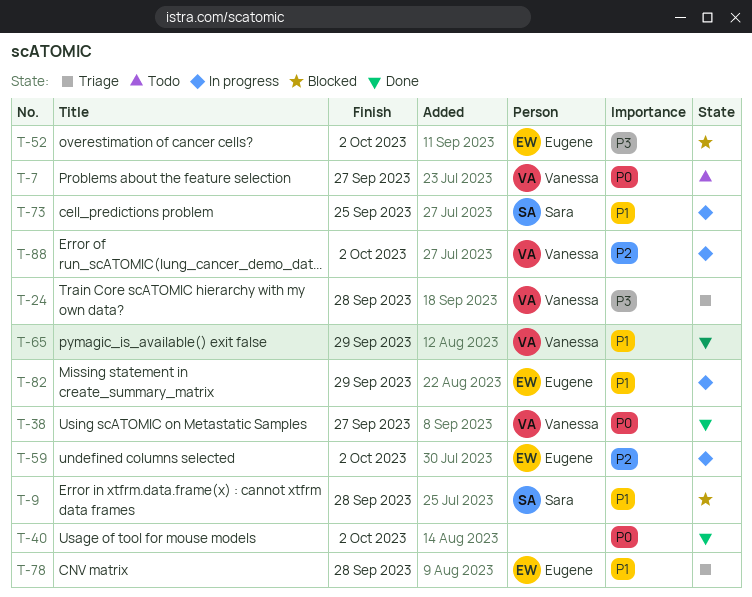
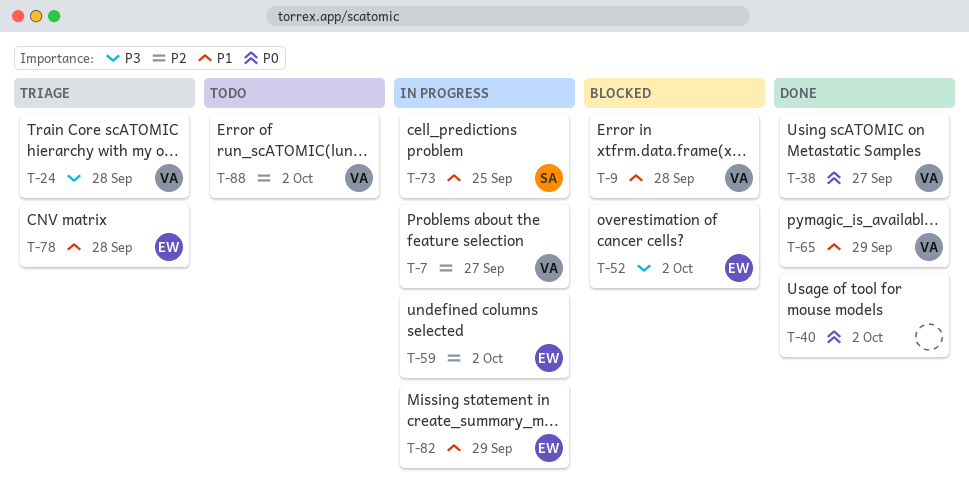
T-7, status: Todo -> In progress
T-7, priority: P0 -> P2
T-9, owner: Sara -> Vanessa
T-88, status: In progress -> Todo

